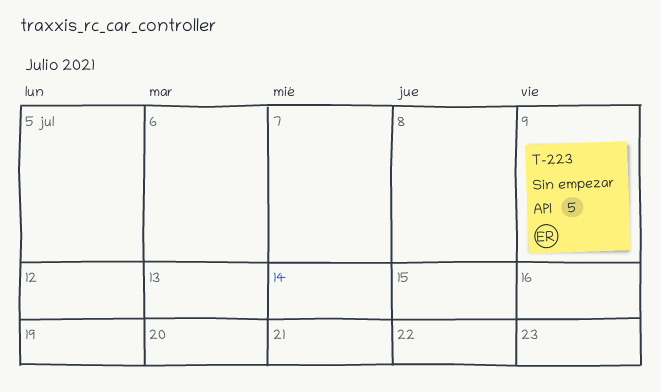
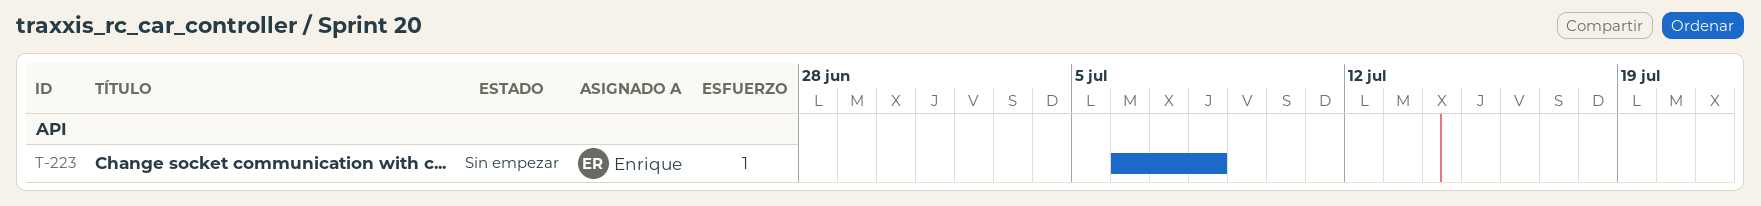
T-223, estimate: 5 -> 1
T-223, due: Jul 9 -> Jul 8

